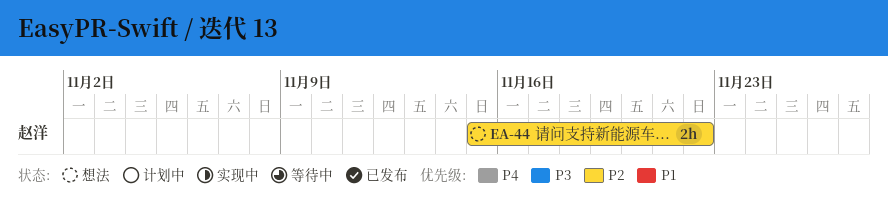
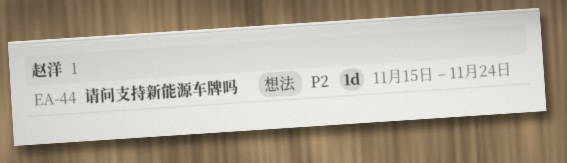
EA-44, estimate: 2h -> 1d
EA-44, due: Nov 22 -> Nov 24

